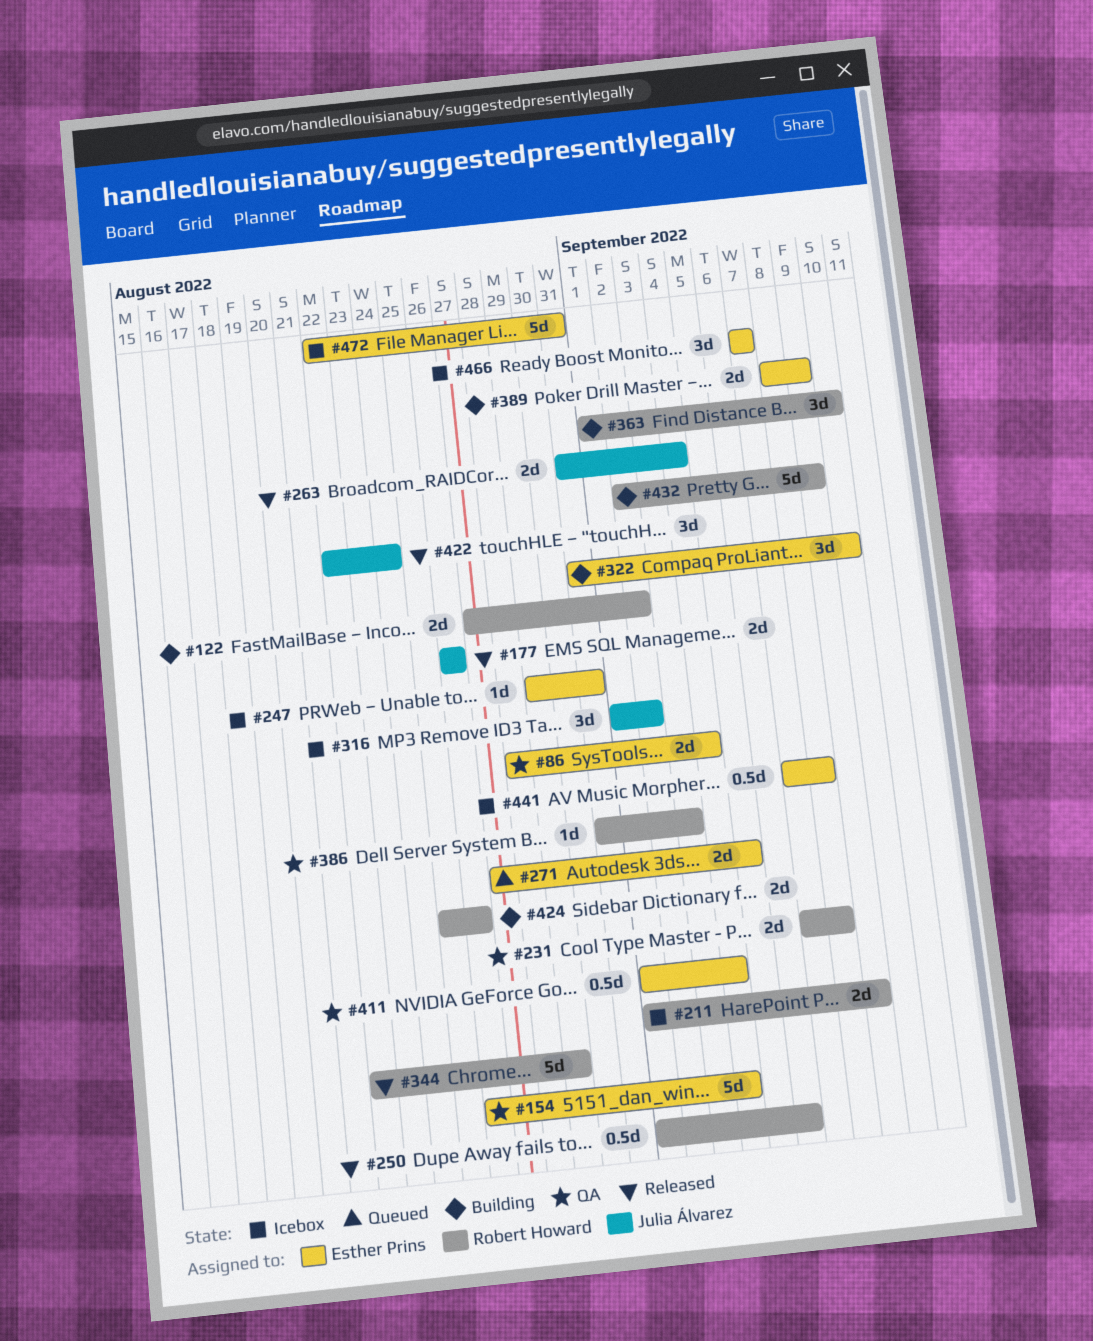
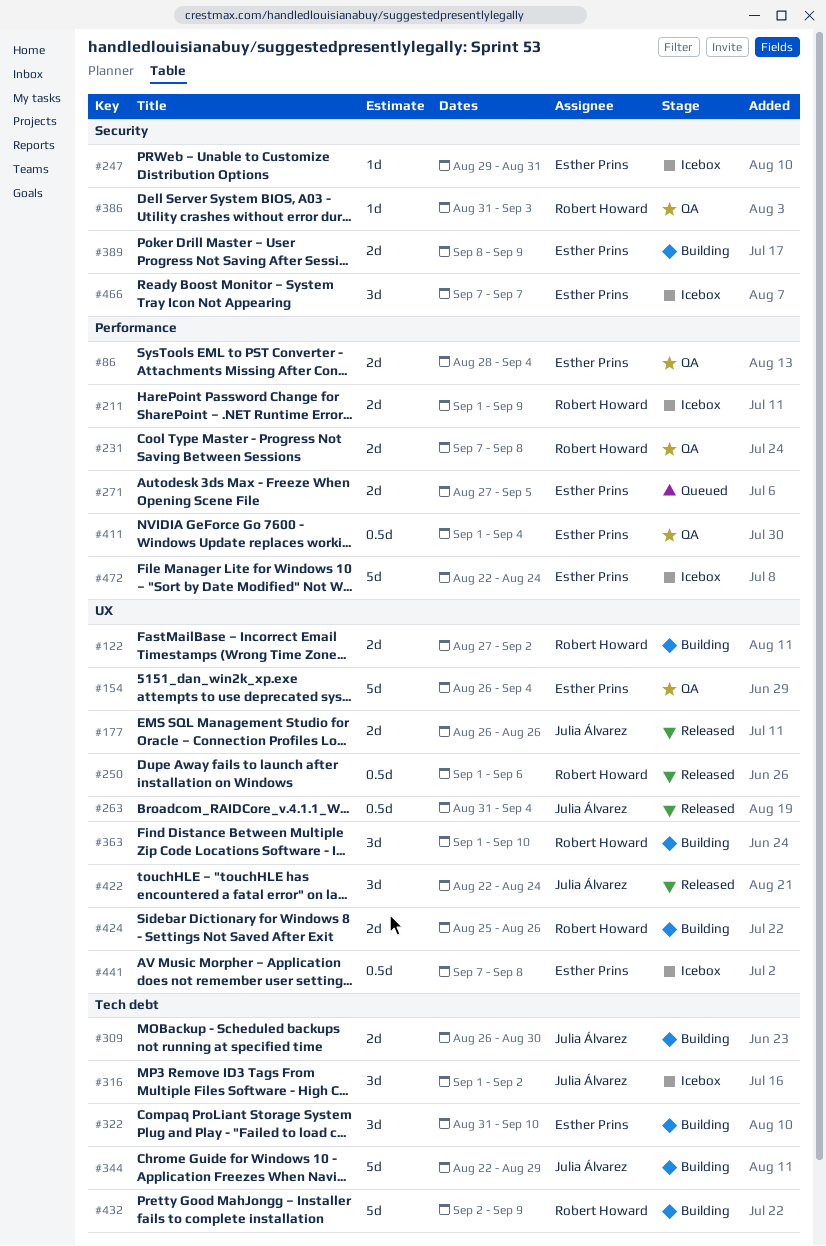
#263, estimate: 2d -> 0.5d
#309: none -> present
#344, status: Released -> Building
#344, owner: Robert Howard -> Julia Álvarez
#472, due: Aug 31 -> Aug 24

